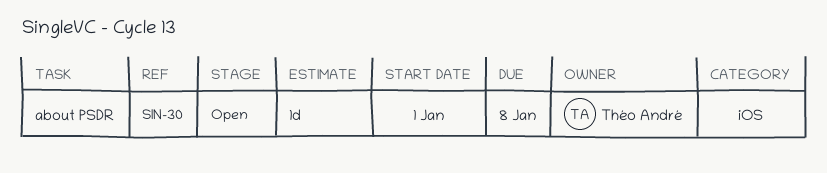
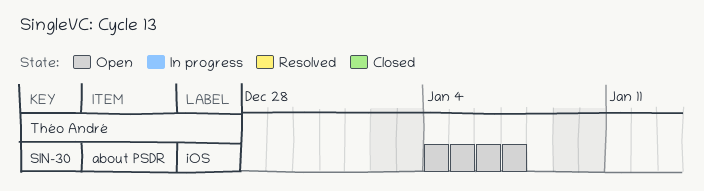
SIN-30, start: Jan 1 -> Jan 4
SIN-30, due: Jan 8 -> Jan 7

